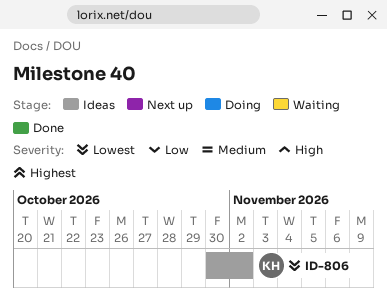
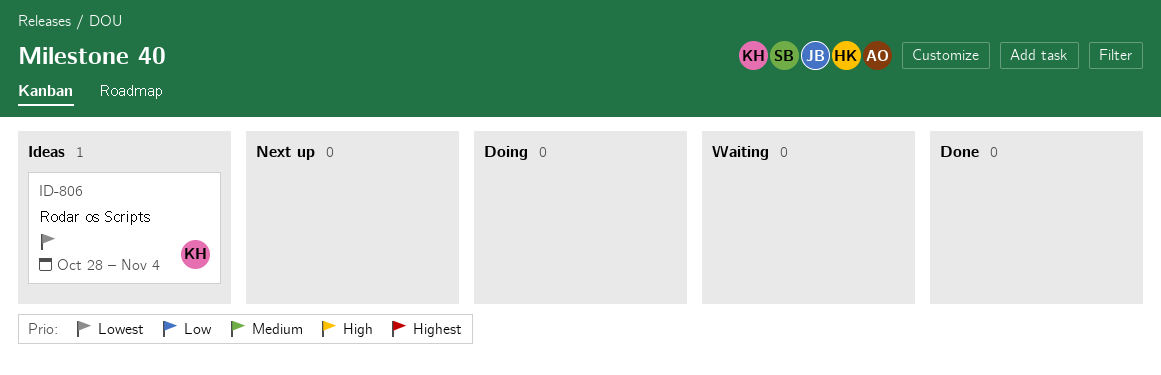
ID-806, start: Oct 30 -> Oct 28
ID-806, due: Nov 2 -> Nov 4

